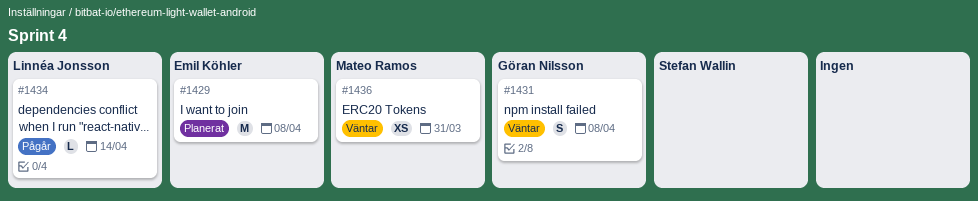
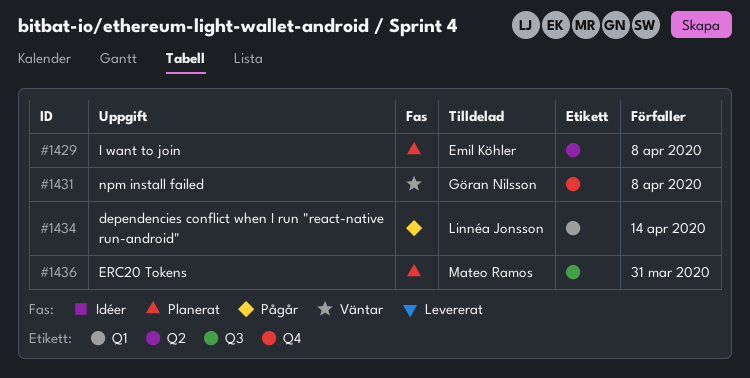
#1436, status: Väntar -> Planerat

